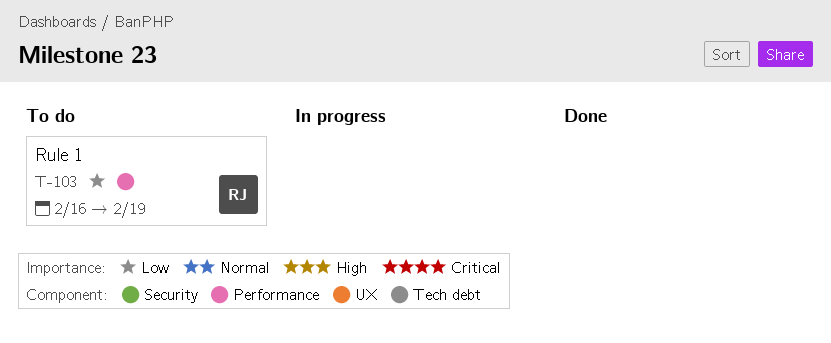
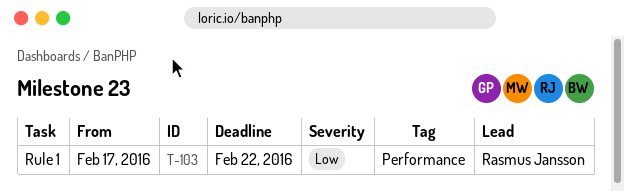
T-103, start: Feb 16 -> Feb 17
T-103, due: Feb 19 -> Feb 22

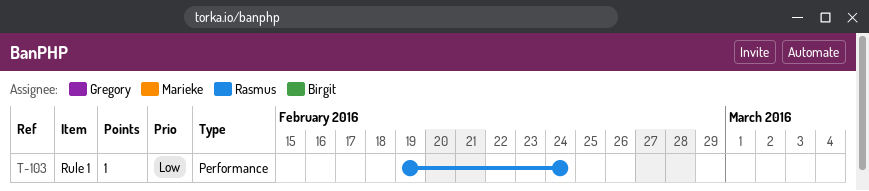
T-103, start: Feb 17 -> Feb 19
T-103, due: Feb 22 -> Feb 24

